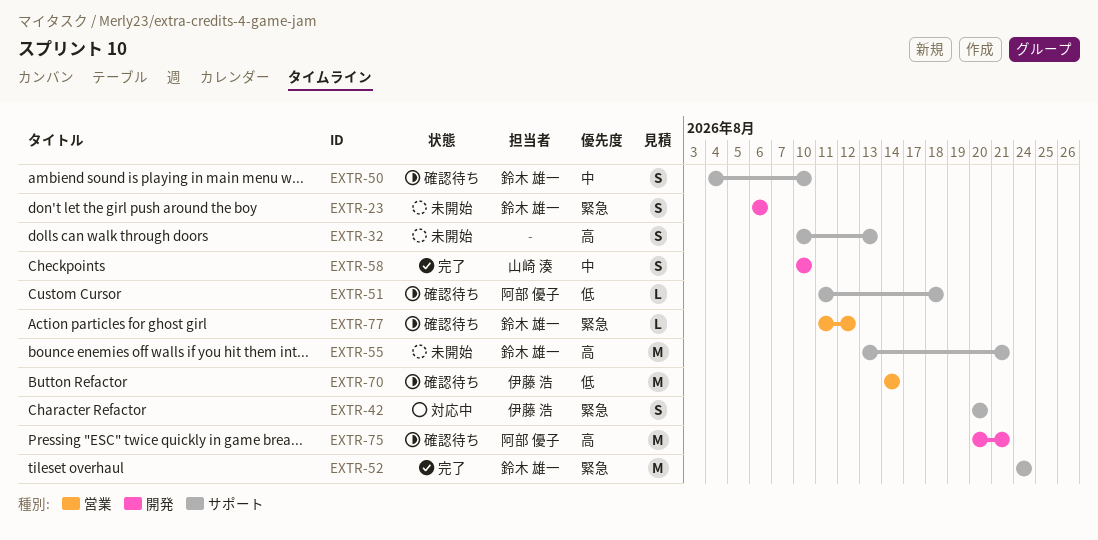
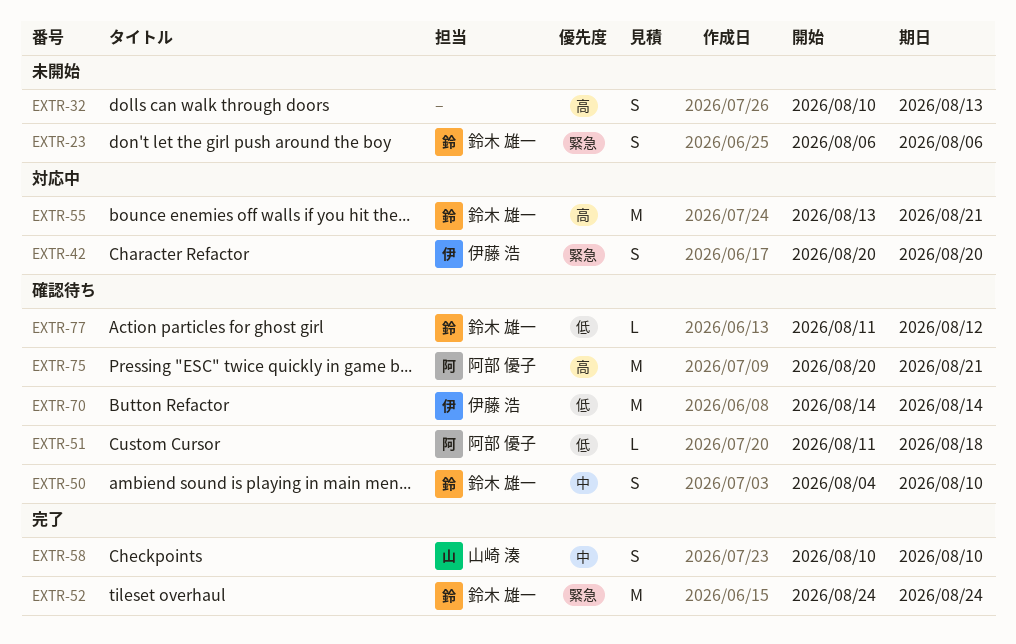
EXTR-55, status: 未開始 -> 対応中
EXTR-77, priority: 緊急 -> 低

